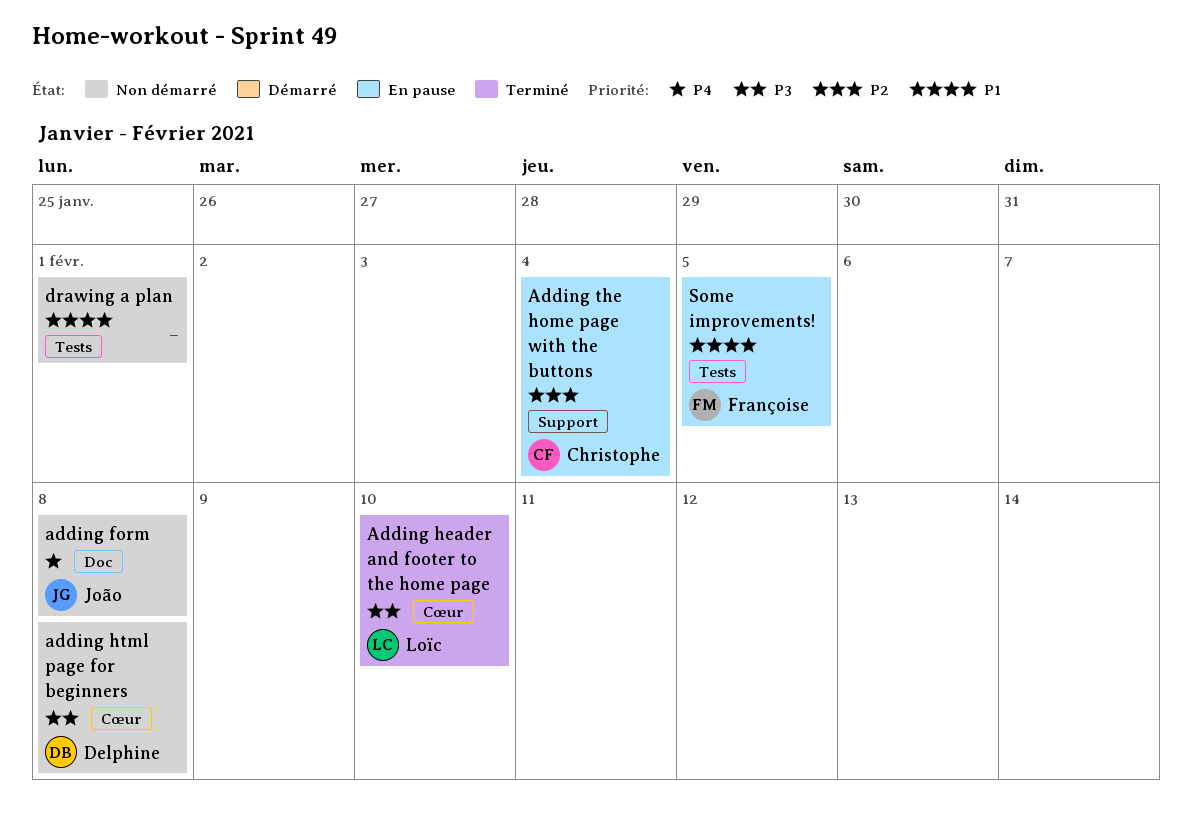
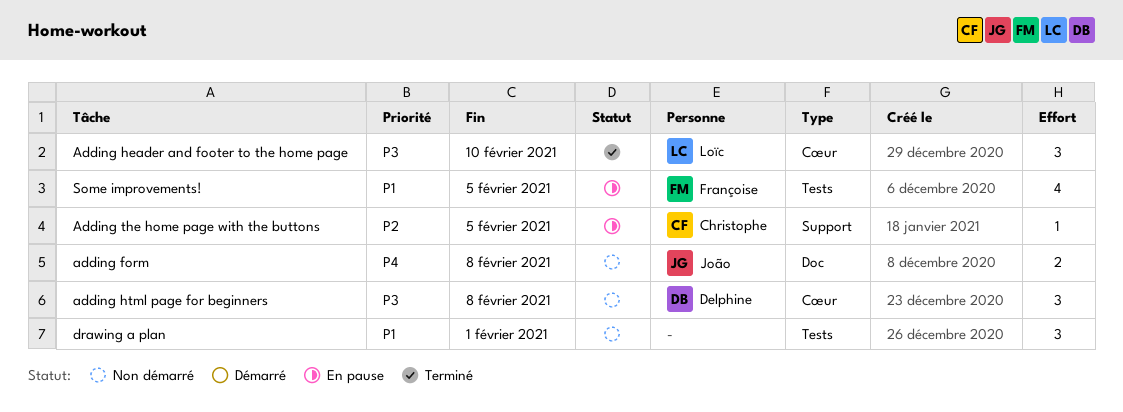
Adding the home page with the buttons, due: Feb 4 -> Feb 5

